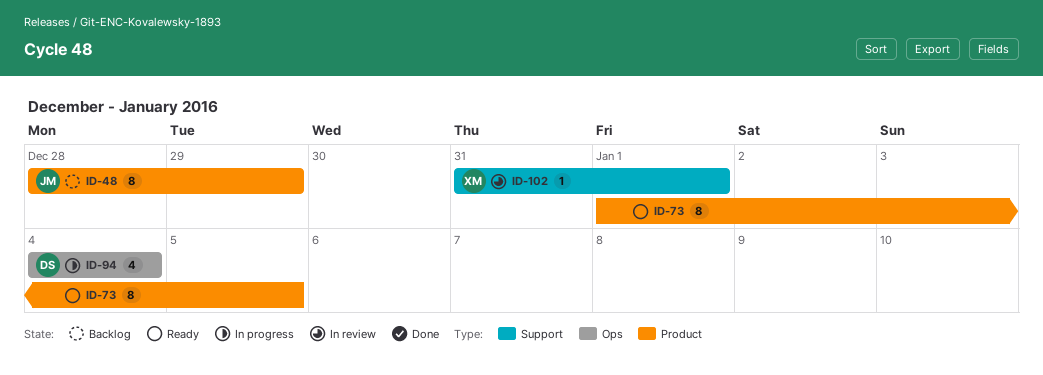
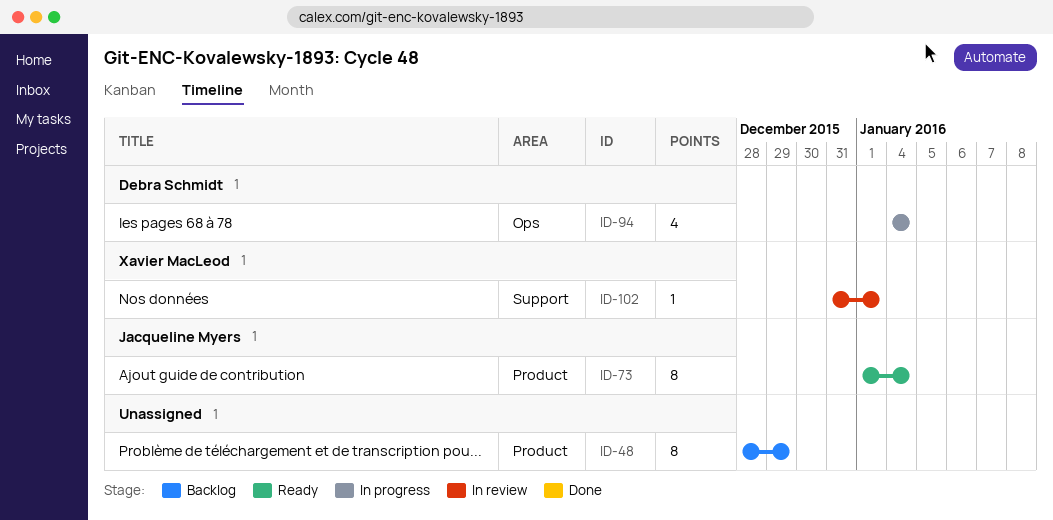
ID-48, owner: Jacqueline Myers -> none
ID-73, owner: none -> Jacqueline Myers
ID-73, due: Jan 5 -> Jan 4

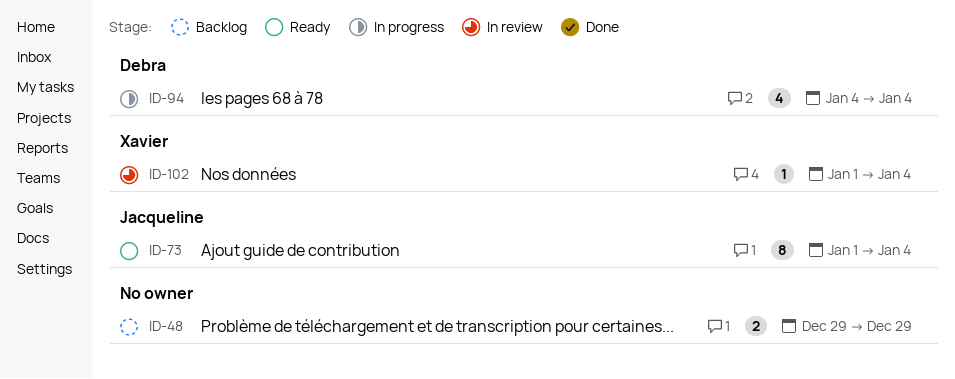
ID-48, estimate: 8 -> 2
ID-48, start: Dec 28 -> Dec 29
ID-102, start: Dec 31 -> Jan 1
ID-102, due: Jan 1 -> Jan 4

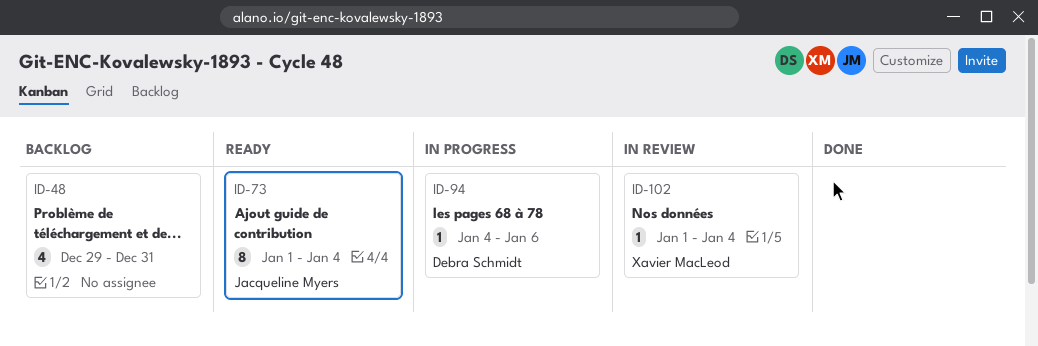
ID-48, estimate: 2 -> 4
ID-48, due: Dec 29 -> Dec 31
ID-94, estimate: 4 -> 1
ID-94, due: Jan 4 -> Jan 6

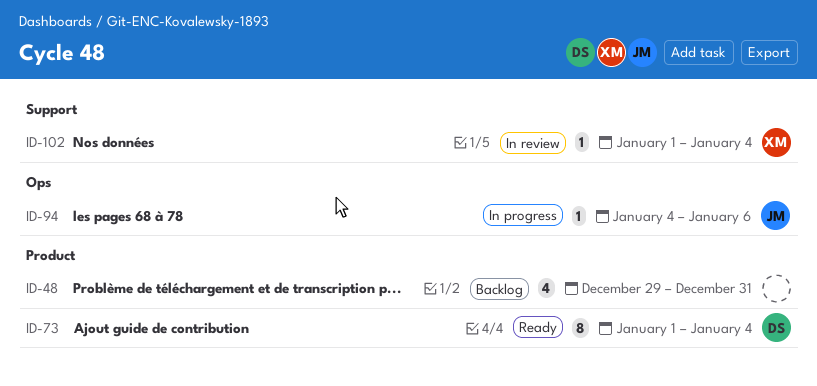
ID-73, owner: Jacqueline Myers -> Debra Schmidt
ID-94, owner: Debra Schmidt -> Jacqueline Myers

